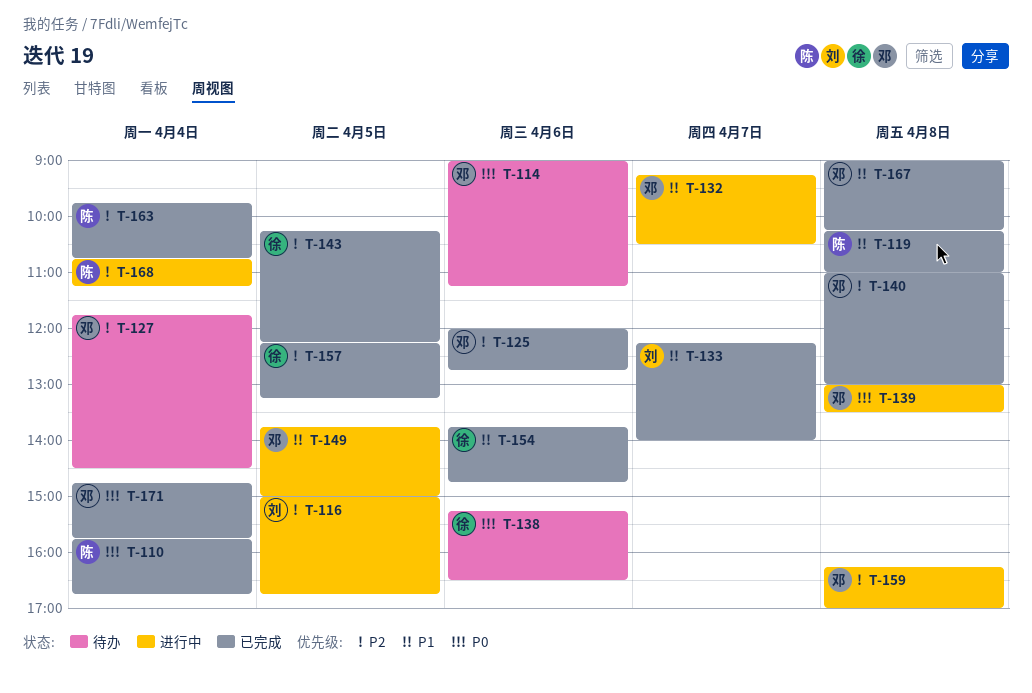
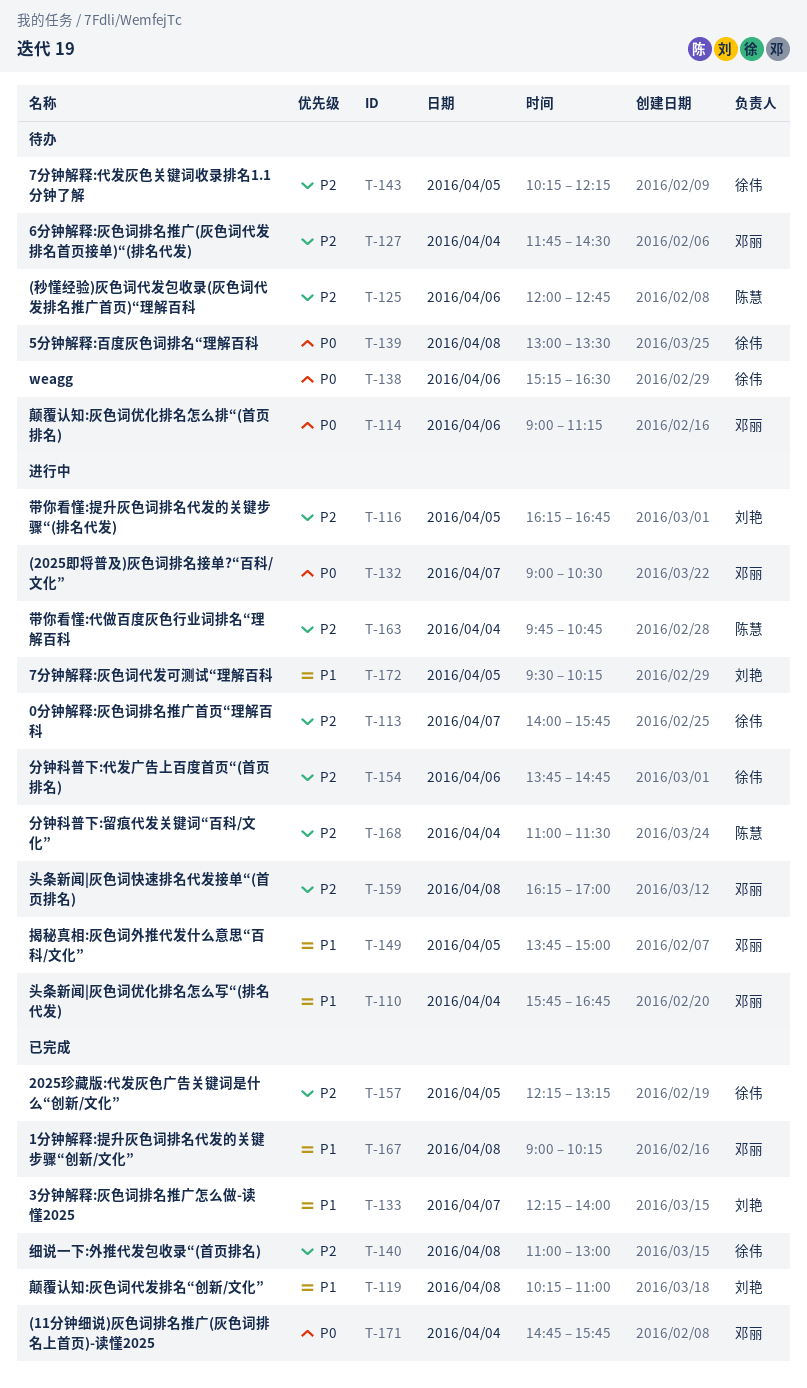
T-110, status: 已完成 -> 进行中
T-110, owner: 陈慧 -> 邓丽
T-110, priority: P0 -> P1
T-113: none -> present
T-116, begins: 15:00 -> 16:15
T-119, owner: 陈慧 -> 刘艳
T-125, status: 已完成 -> 待办
T-125, owner: 邓丽 -> 陈慧
T-132, priority: P1 -> P0
T-132, begins: 09:15 -> 09:00
T-139, status: 进行中 -> 待办
T-139, owner: 邓丽 -> 徐伟
T-140, owner: 邓丽 -> 徐伟
T-143, status: 已完成 -> 待办
T-154, status: 已完成 -> 进行中
T-154, priority: P1 -> P2
T-163, status: 已完成 -> 进行中
T-168, begins: 10:45 -> 11:00
T-168, ends: 11:15 -> 11:30
T-172: none -> present

